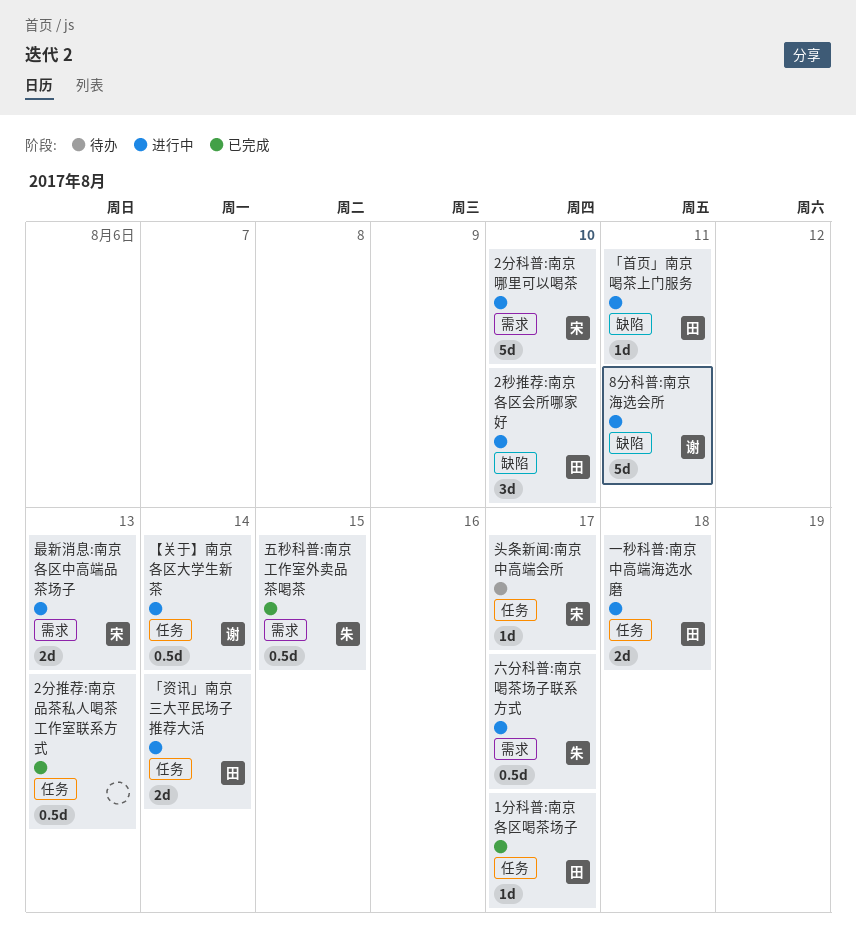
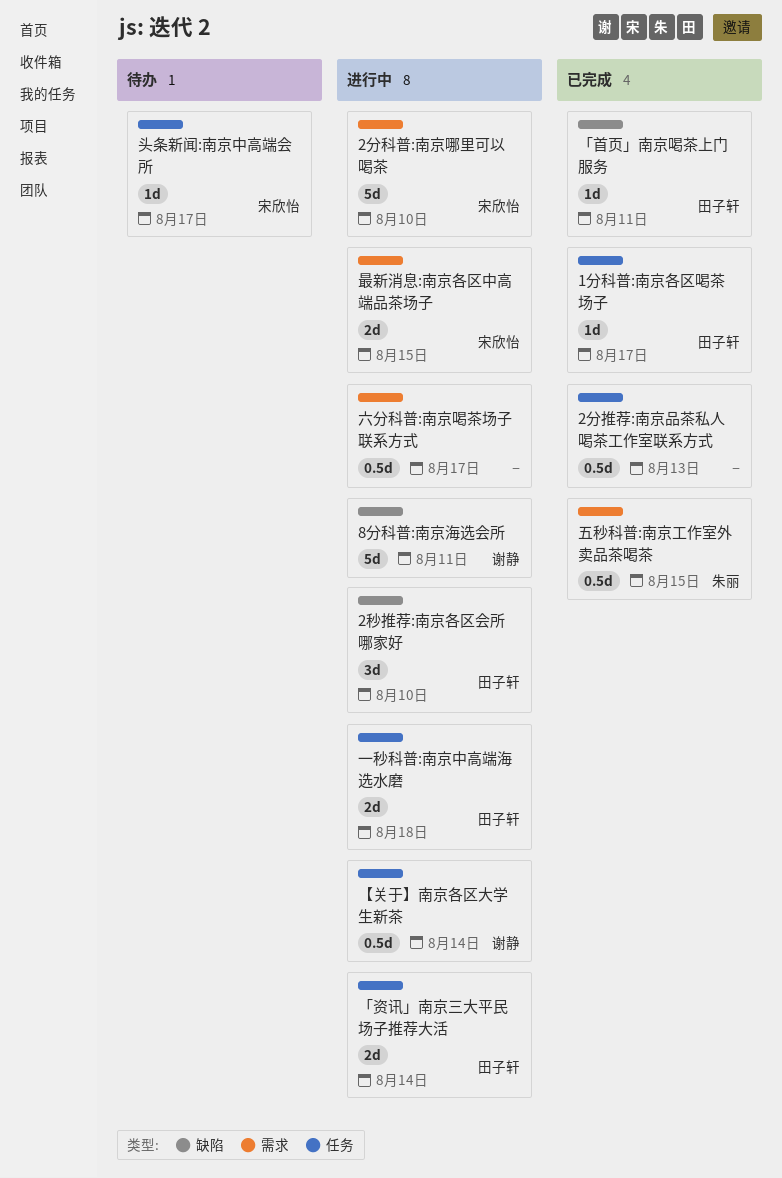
「首页」南京喝茶上门服务, status: 进行中 -> 已完成
六分科普:南京喝茶场子联系方式, owner: 朱丽 -> none
最新消息:南京各区中高端品茶场子, due: Aug 13 -> Aug 15

